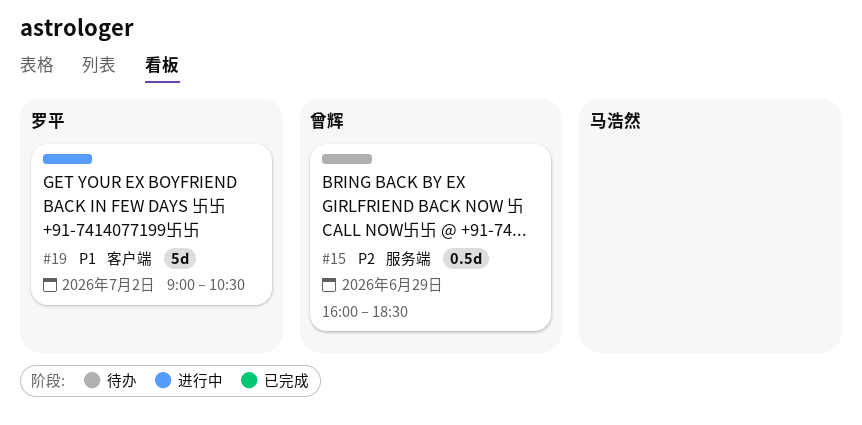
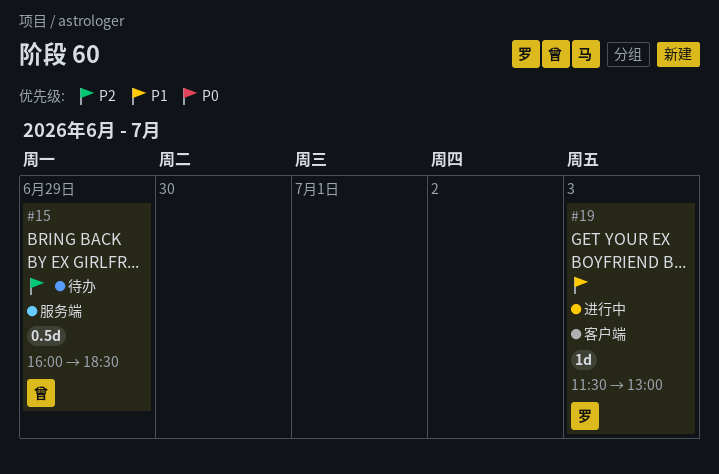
#19, estimate: 5d -> 1d
#19, day: Jul 2 -> Jul 3
#19, begins: 09:00 -> 11:30
#19, ends: 10:30 -> 13:00

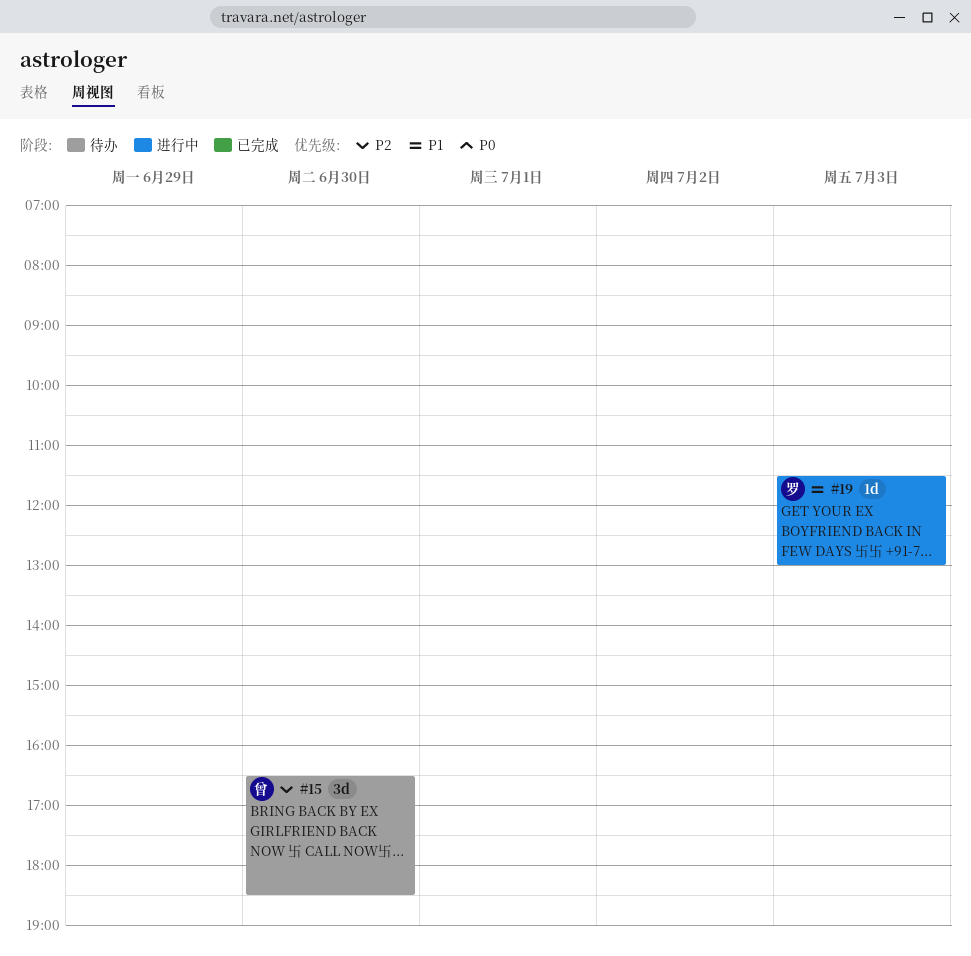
#15, estimate: 0.5d -> 3d
#15, day: Jun 29 -> Jun 30
#15, begins: 16:00 -> 16:30

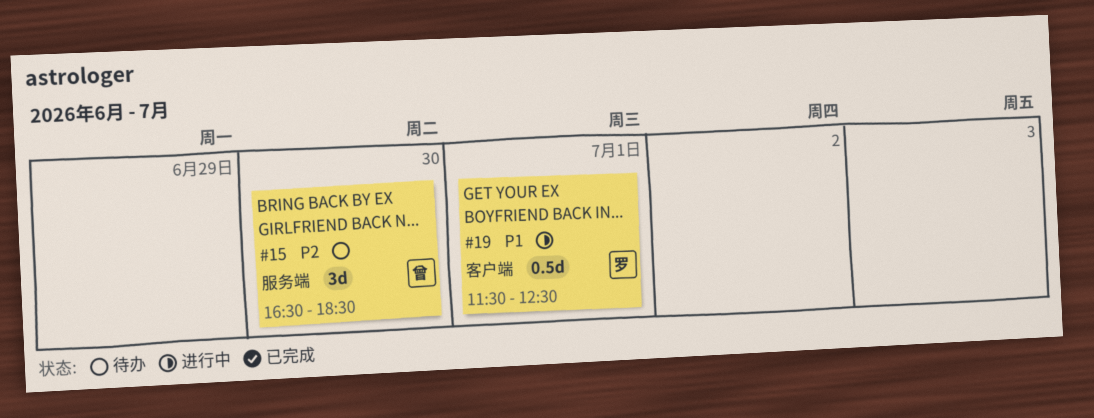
#19, estimate: 1d -> 0.5d
#19, day: Jul 3 -> Jul 1
#19, ends: 13:00 -> 12:30

